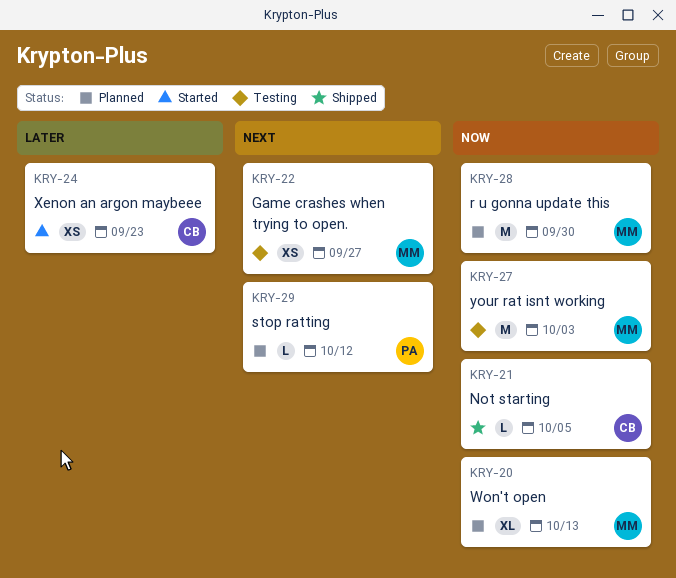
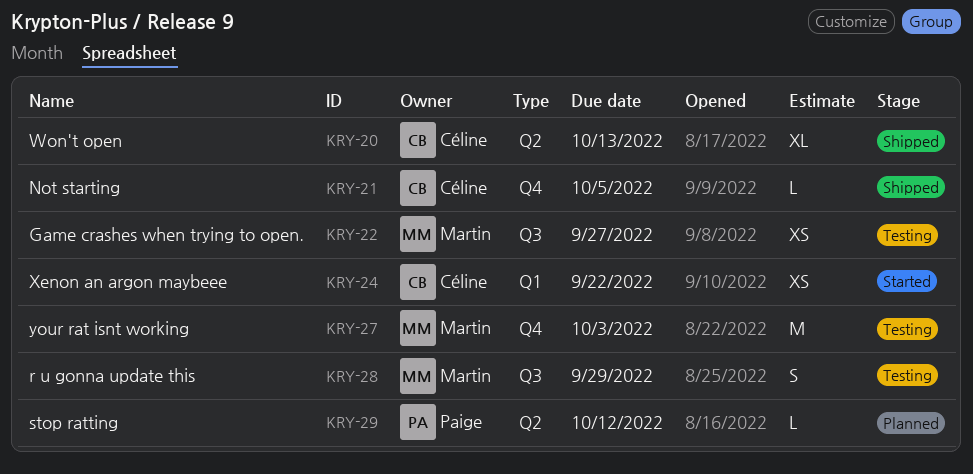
KRY-20, status: Planned -> Shipped
KRY-20, owner: Martin -> Céline
KRY-24, due: Sep 23 -> Sep 22
KRY-28, status: Planned -> Testing
KRY-28, estimate: M -> S
KRY-28, due: Sep 30 -> Sep 29

